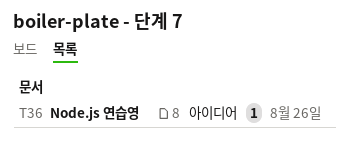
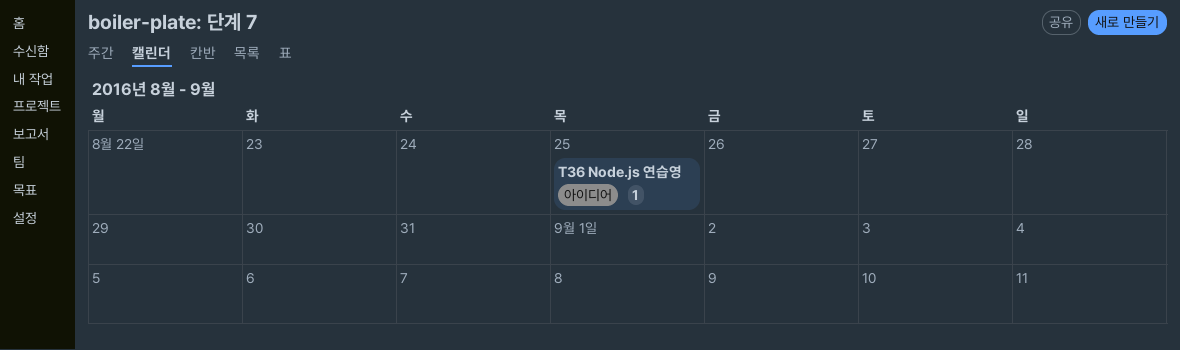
T36, due: Aug 26 -> Aug 25

